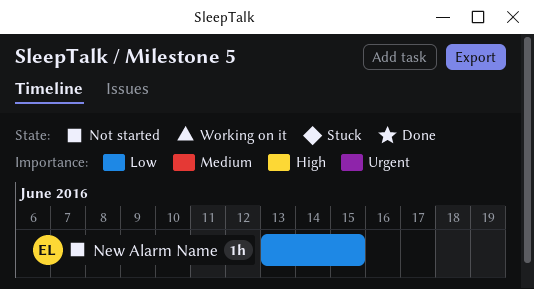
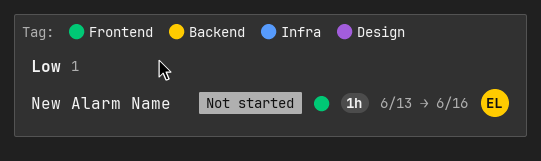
New Alarm Name, due: Jun 15 -> Jun 16

